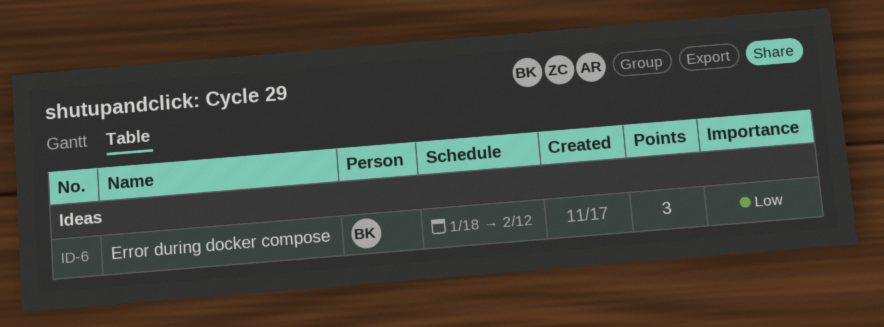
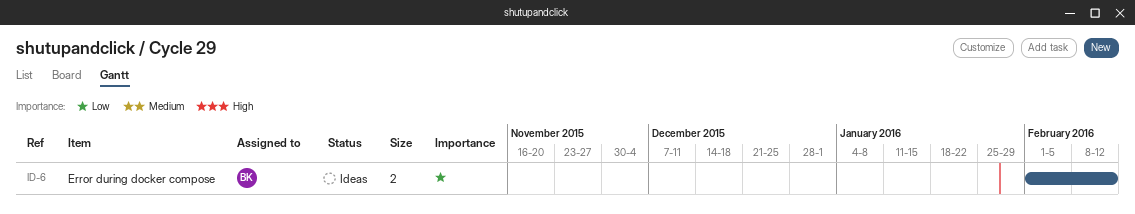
ID-6, estimate: 3 -> 2
ID-6, start: Jan 18 -> Feb 1

